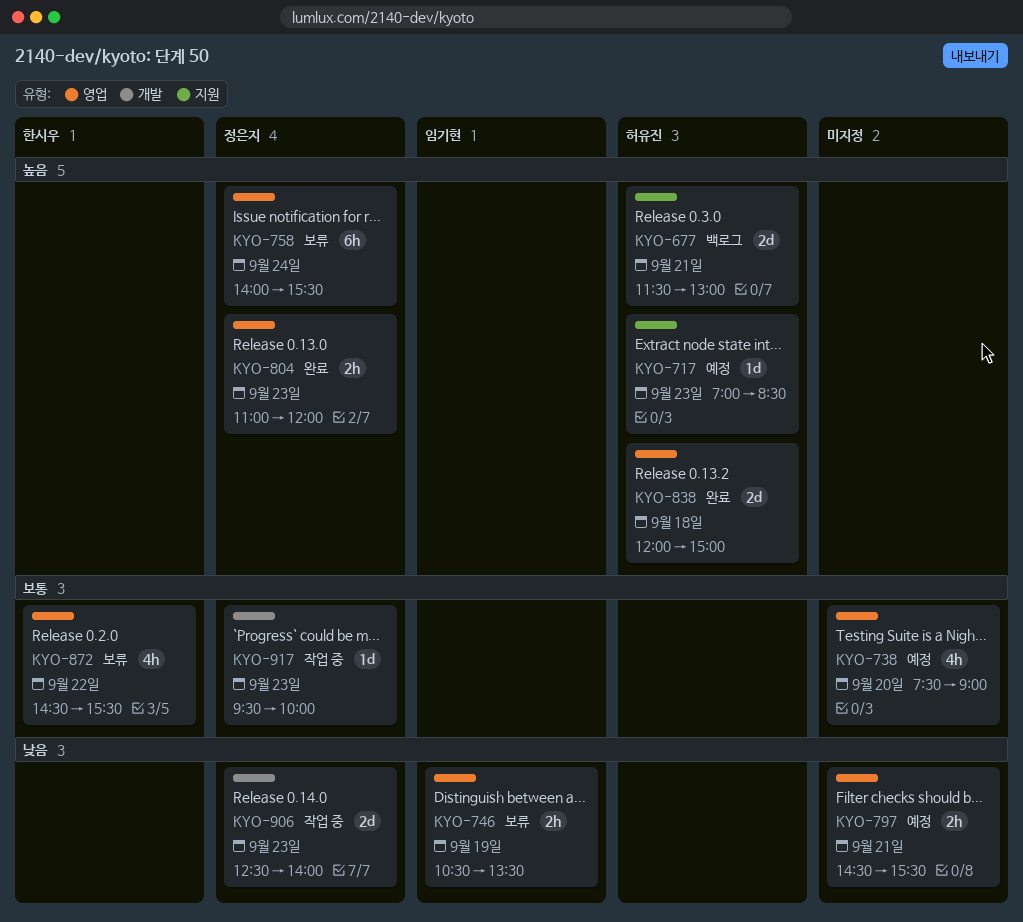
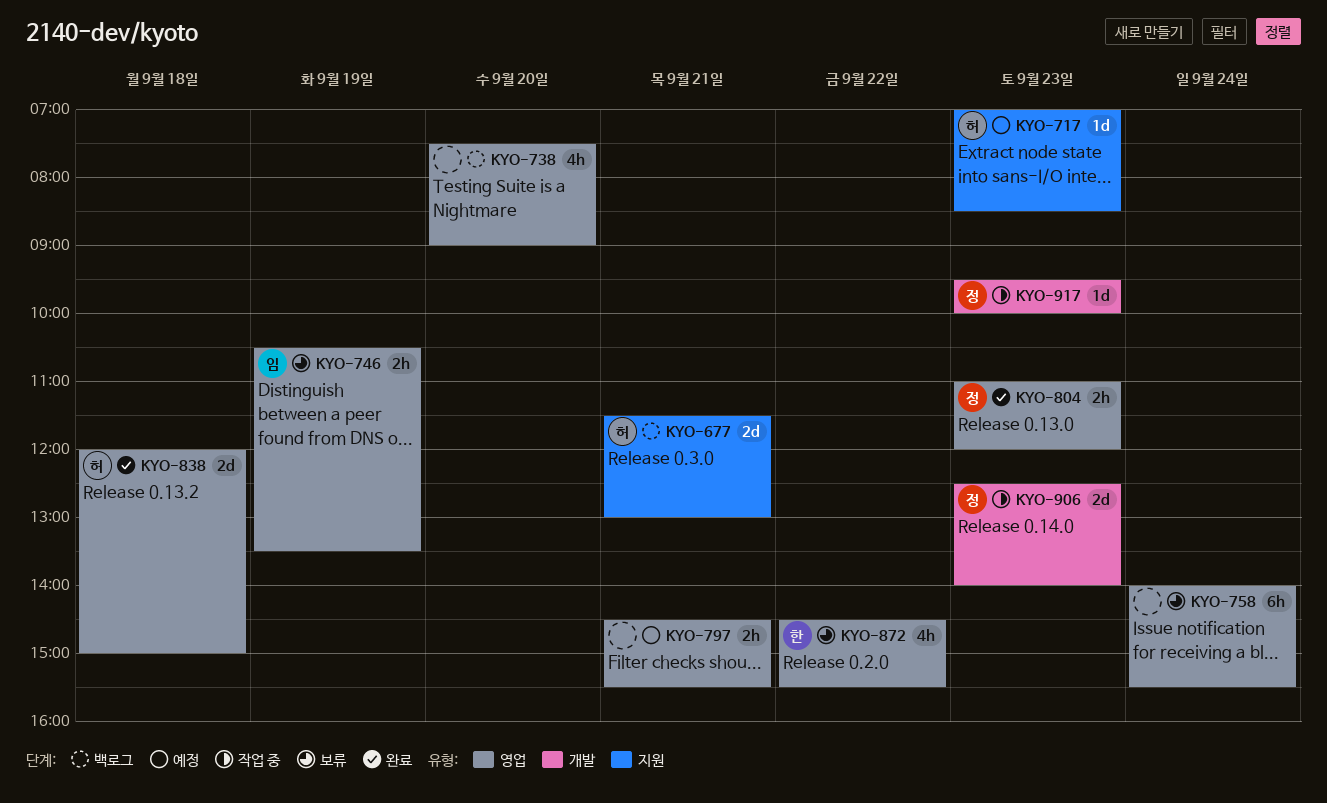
KYO-738, status: 예정 -> 백로그
KYO-758, owner: 정은지 -> none

